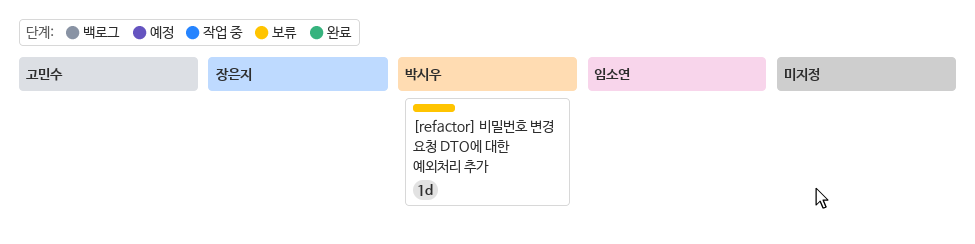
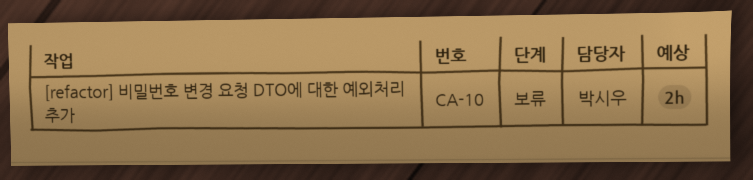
[refactor] 비밀번호 변경 요청 DTO에 대한 예외처리 추가, estimate: 1d -> 2h

